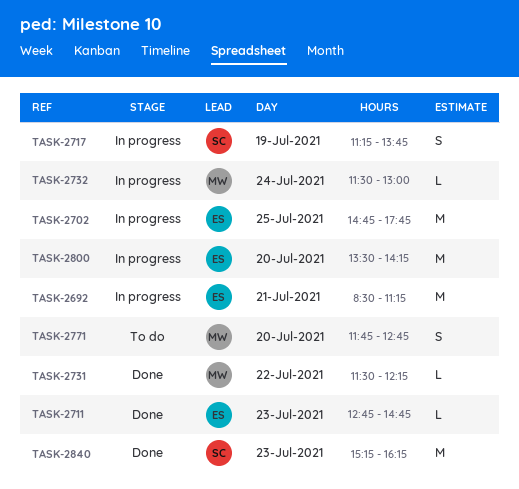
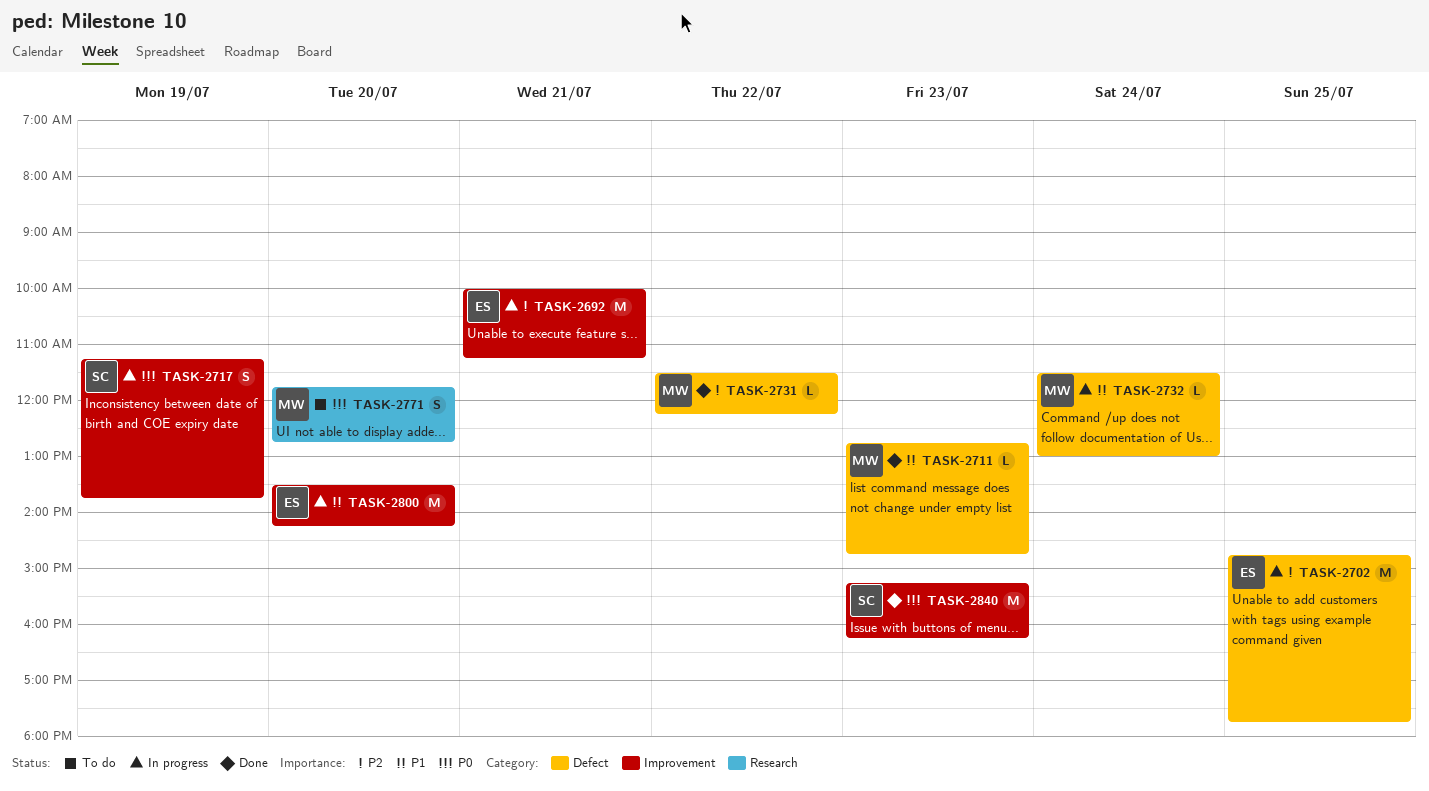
TASK-2692, begins: 08:30 -> 10:00
TASK-2711, owner: ES -> MW

